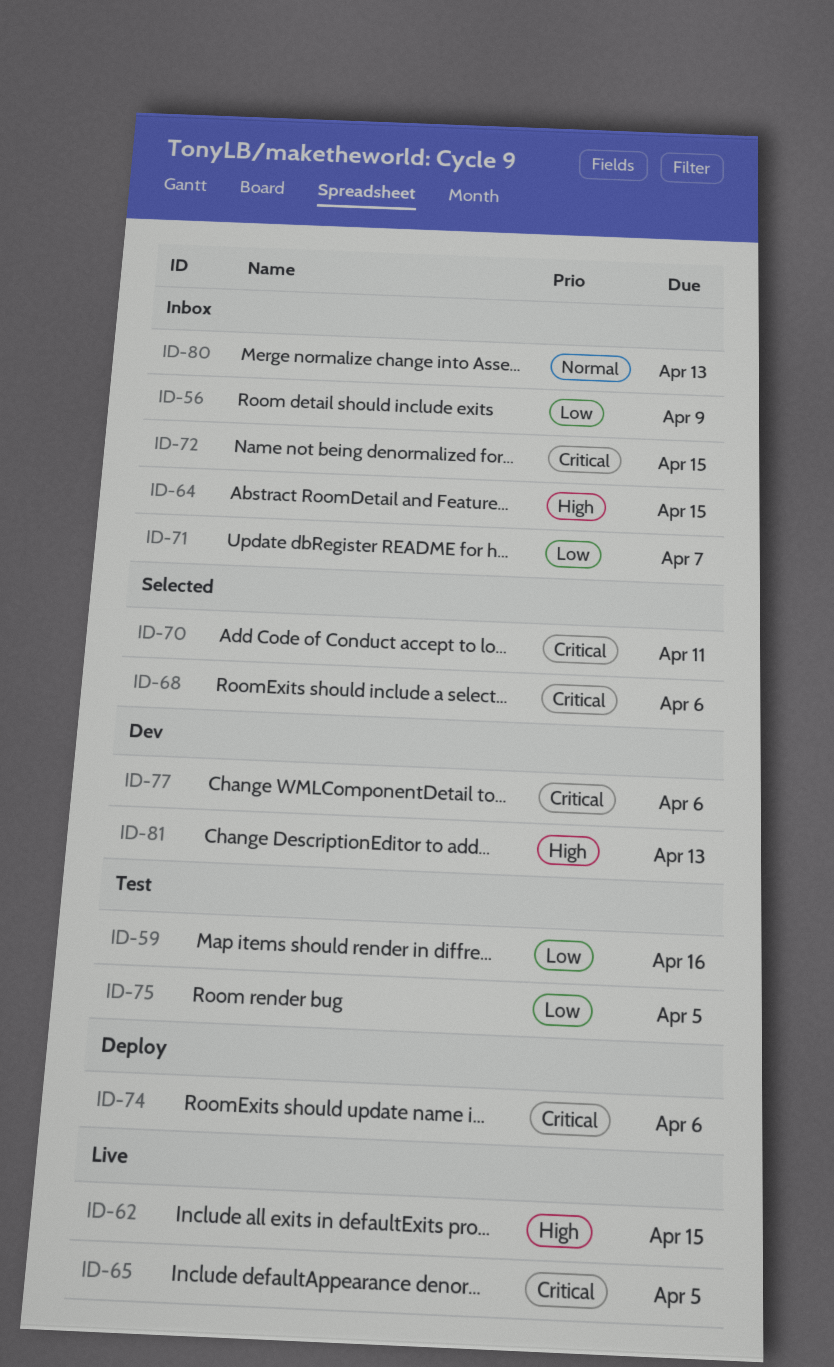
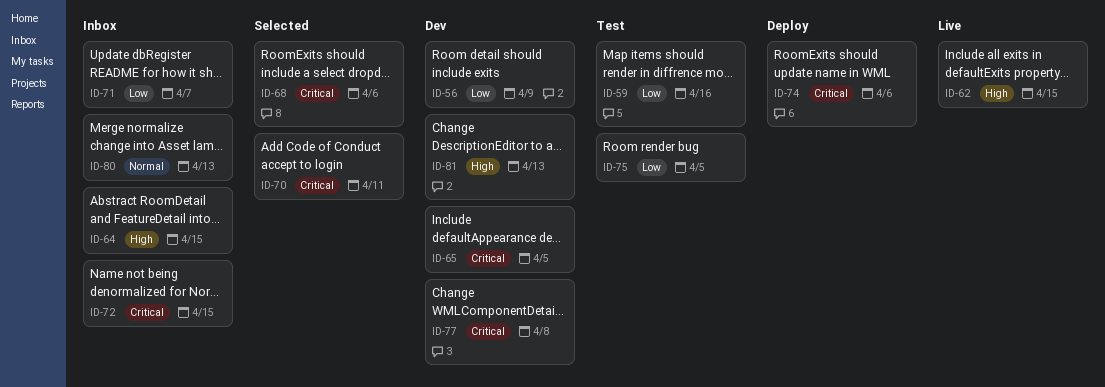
ID-56, status: Inbox -> Dev
ID-65, status: Live -> Dev
ID-77, due: Apr 6 -> Apr 8

